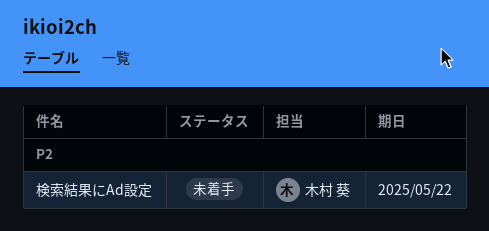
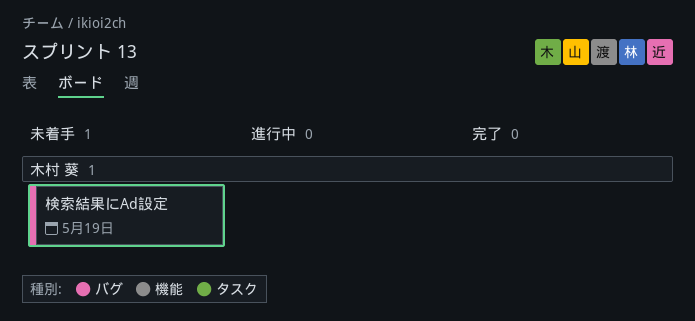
検索結果にAd設定, due: May 22 -> May 19

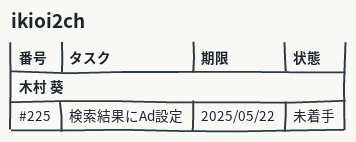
検索結果にAd設定, due: May 19 -> May 22

